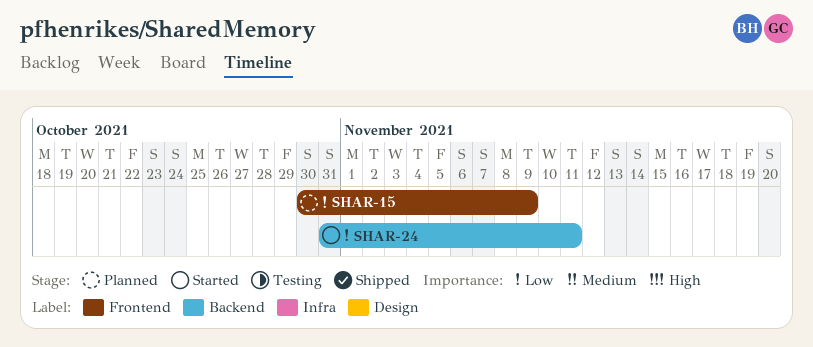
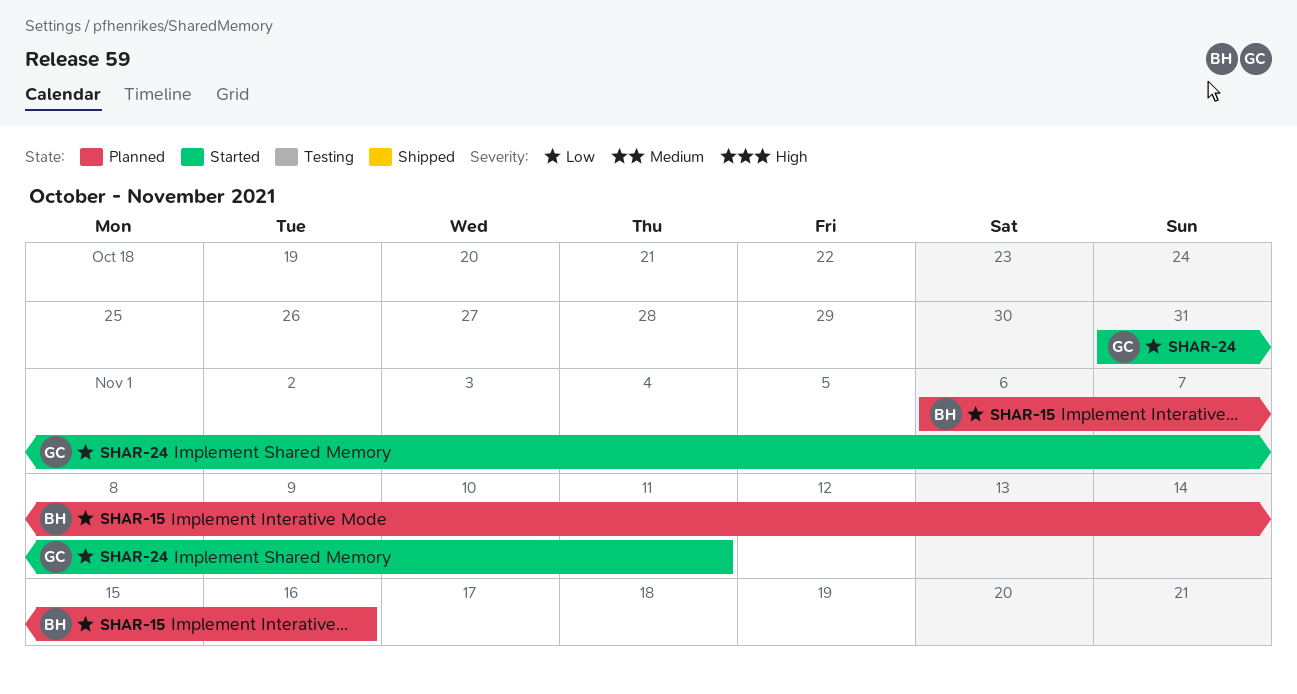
SHAR-15, start: Oct 30 -> Nov 6
SHAR-15, due: Nov 9 -> Nov 16

